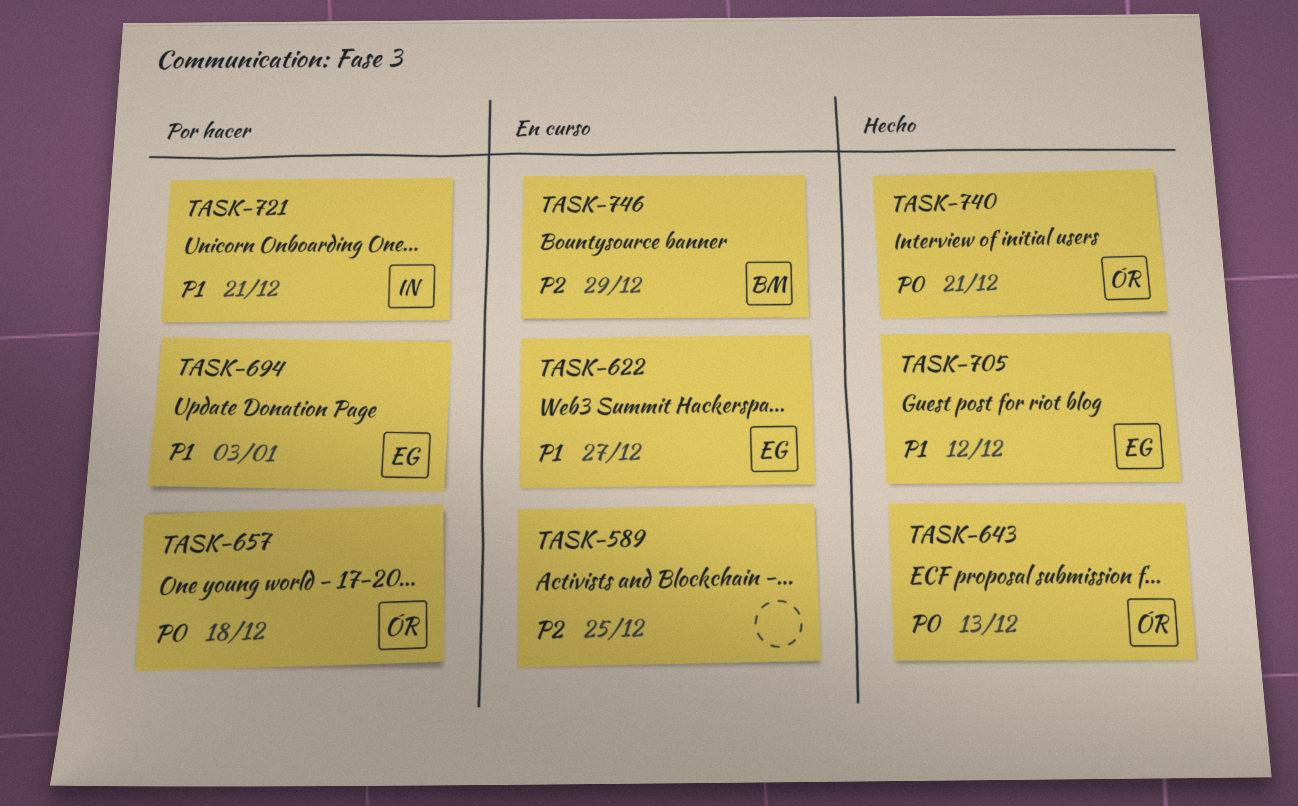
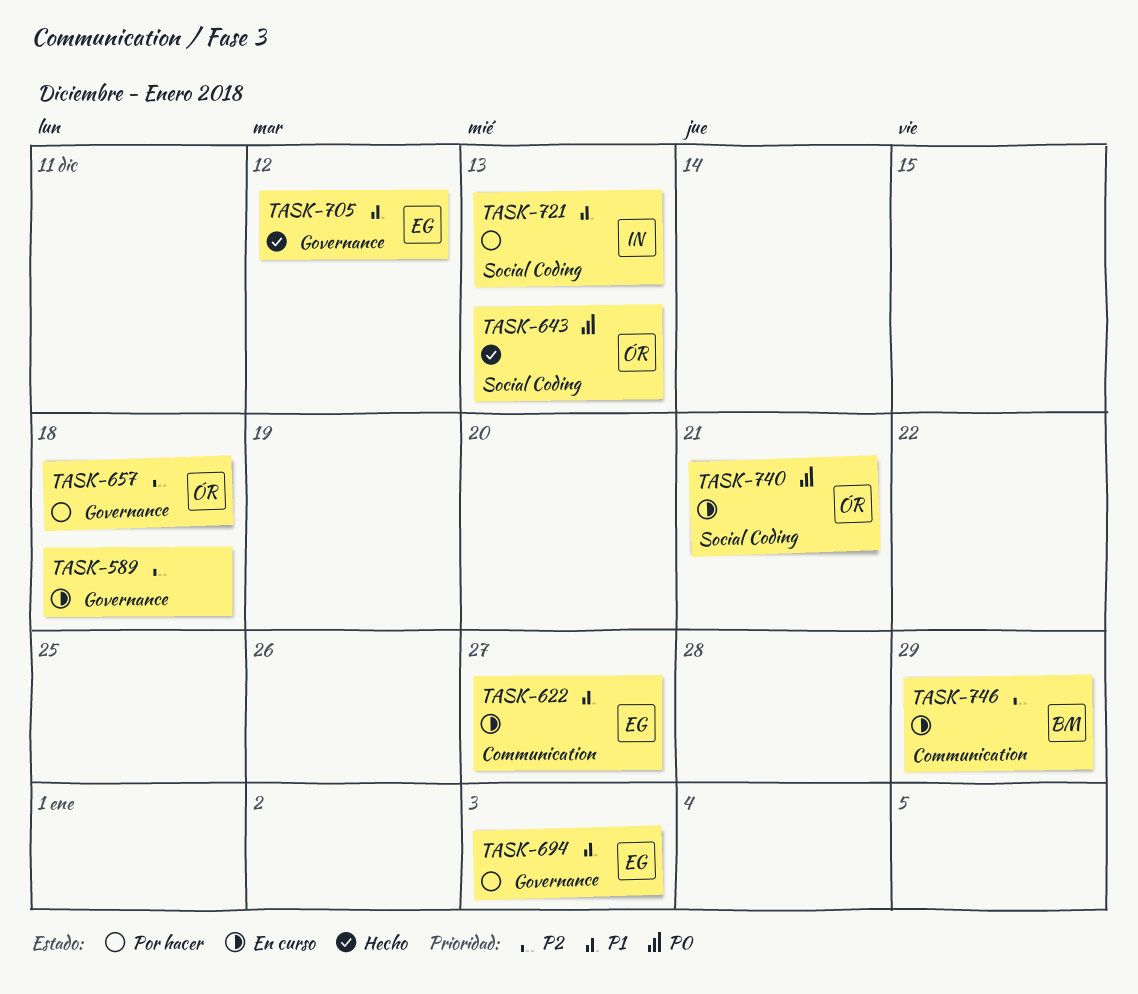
TASK-589, due: Dec 25 -> Dec 18
TASK-657, priority: P0 -> P2
TASK-721, due: Dec 21 -> Dec 13
TASK-740, status: Hecho -> En curso

